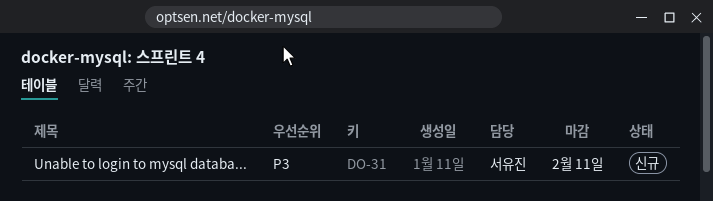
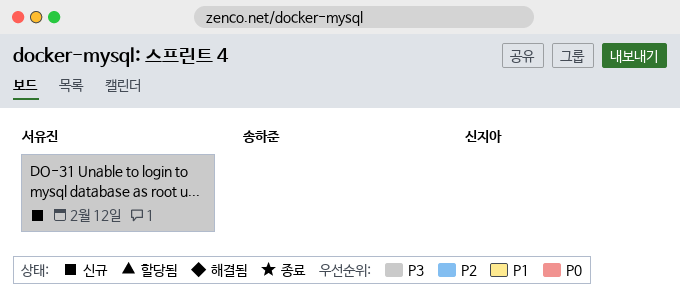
DO-31, due: Feb 11 -> Feb 12

